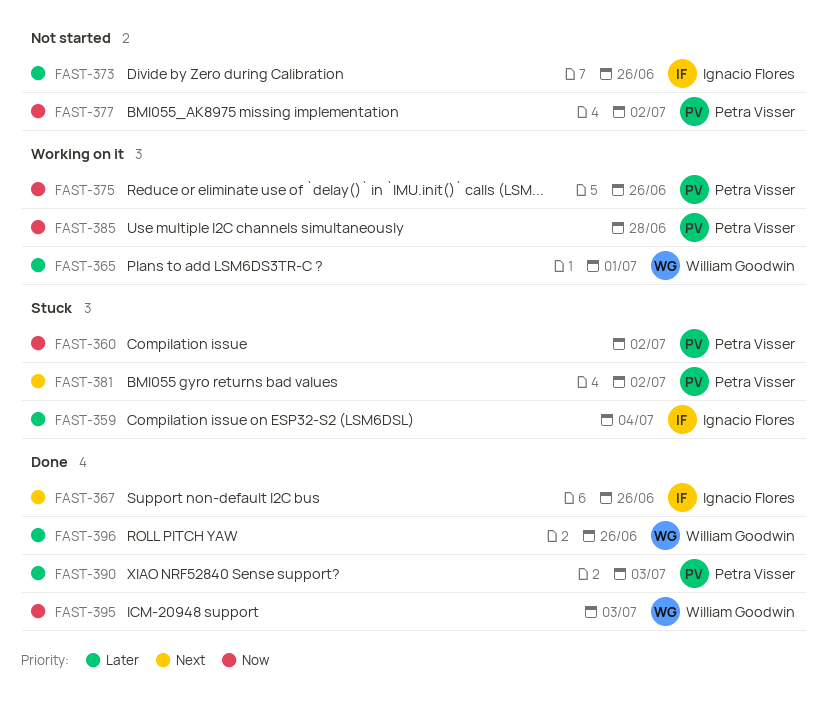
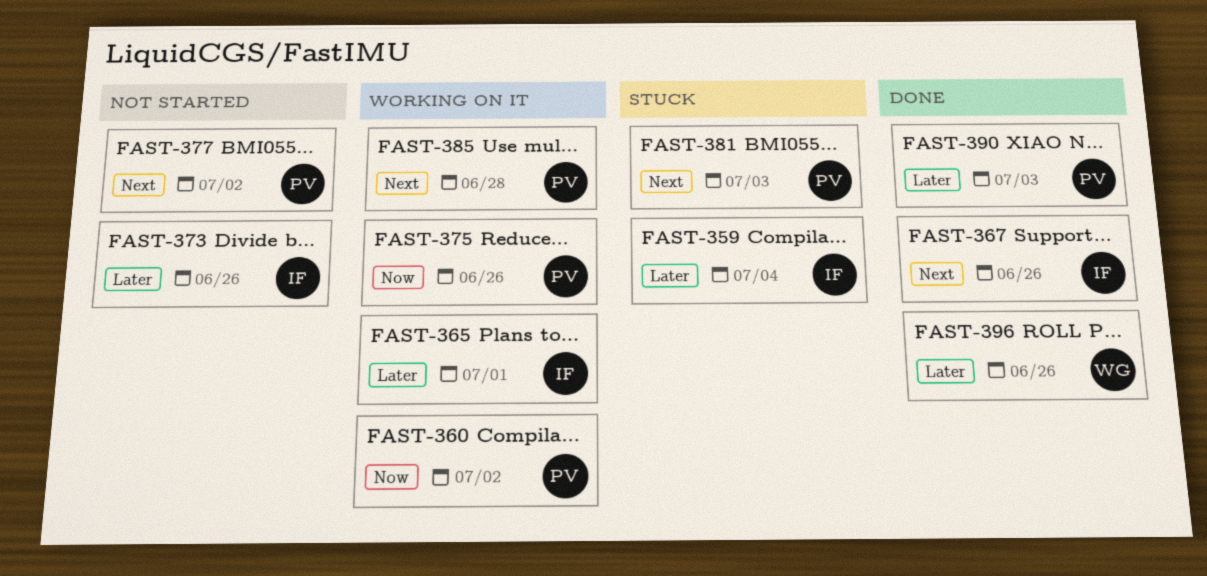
FAST-360, status: Stuck -> Working on it
FAST-365, owner: William Goodwin -> Ignacio Flores
FAST-377, priority: Now -> Next
FAST-381, due: Jul 2 -> Jul 3
FAST-385, priority: Now -> Next
FAST-395: present -> none

